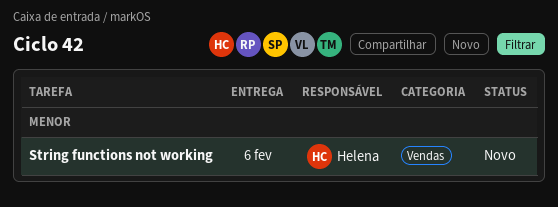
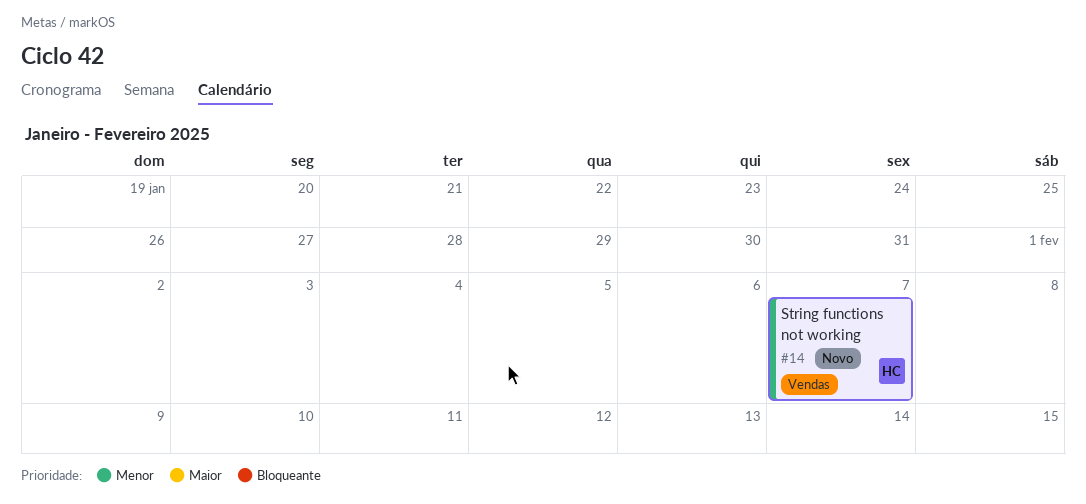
String functions not working, due: Feb 6 -> Feb 7

